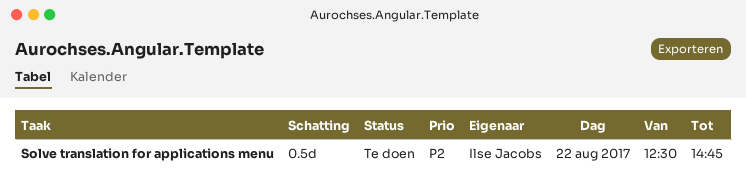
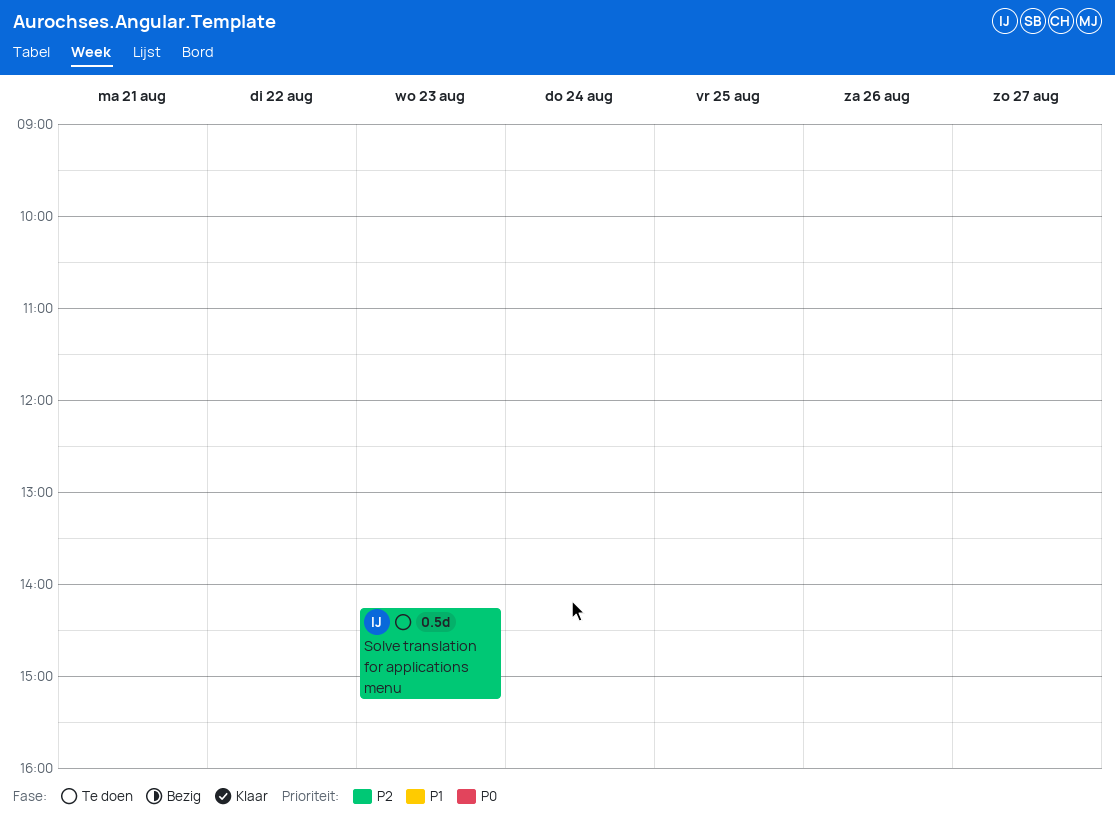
Solve translation for applications menu, day: Aug 22 -> Aug 23
Solve translation for applications menu, begins: 12:30 -> 14:15
Solve translation for applications menu, ends: 14:45 -> 15:15

